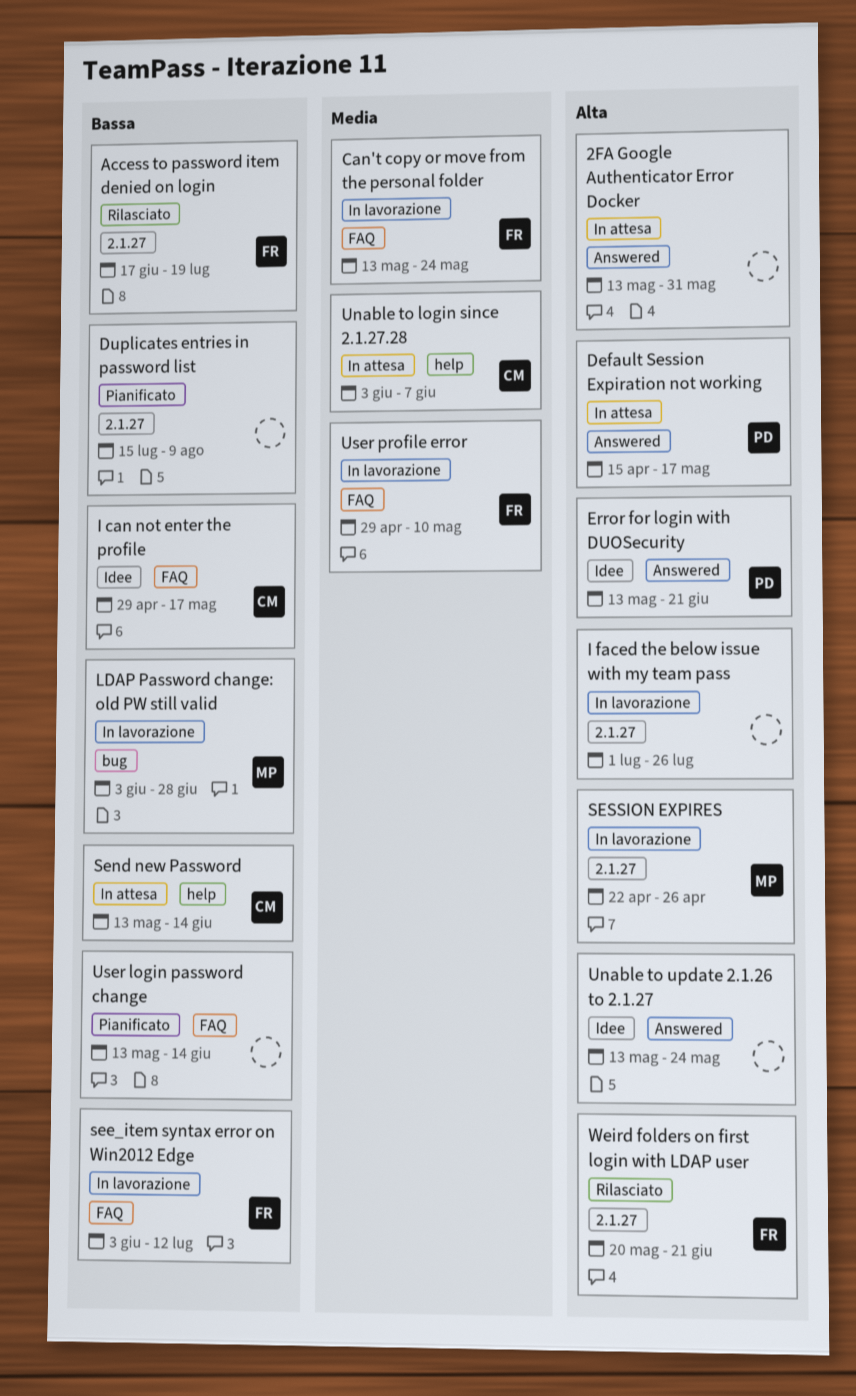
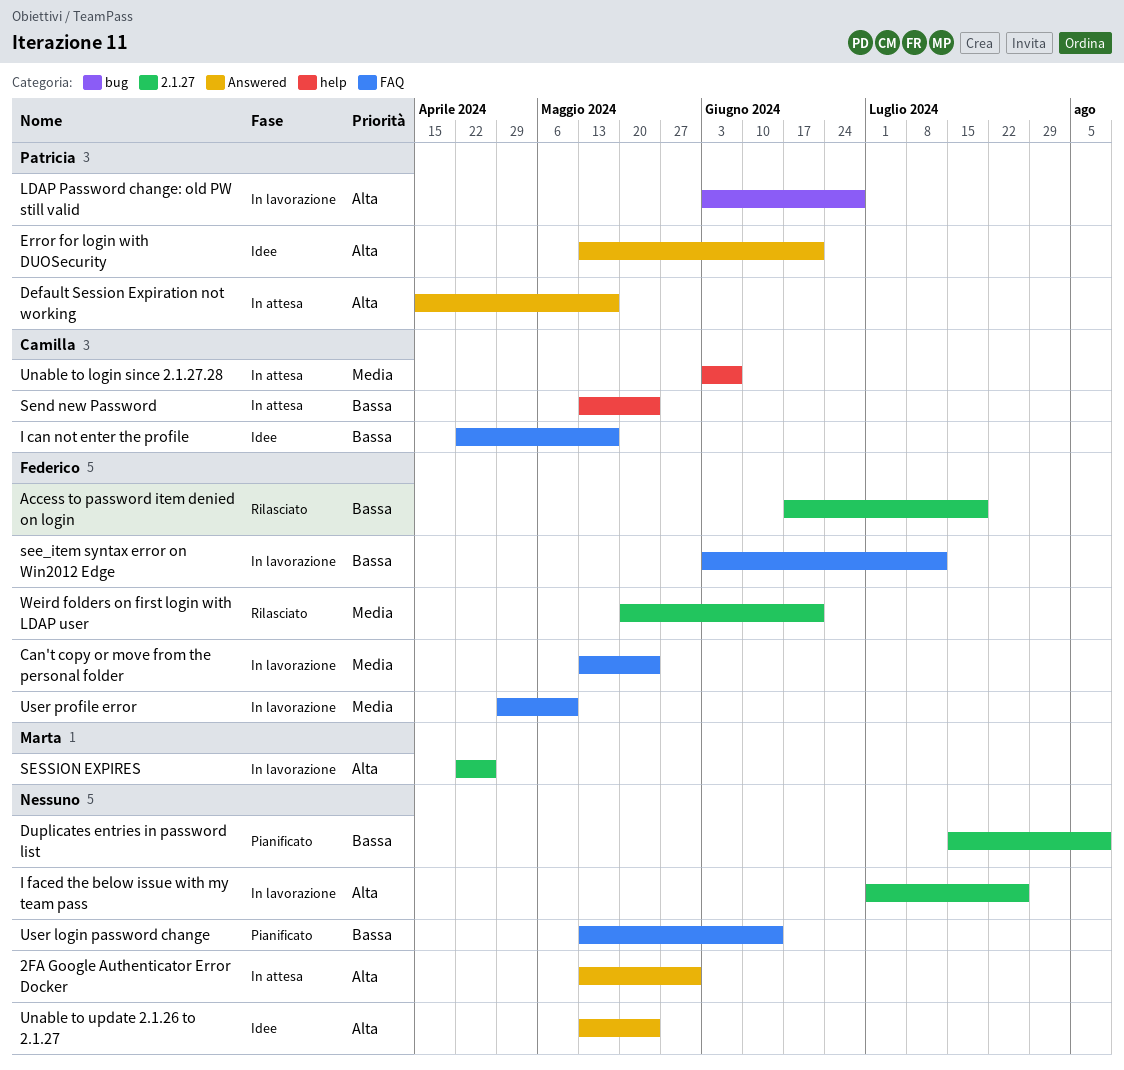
I can not enter the profile, start: Apr 29 -> Apr 22
LDAP Password change: old PW still valid, owner: Marta -> Patricia
LDAP Password change: old PW still valid, priority: Bassa -> Alta
Send new Password, due: Jun 14 -> May 24
Weird folders on first login with LDAP user, priority: Alta -> Media

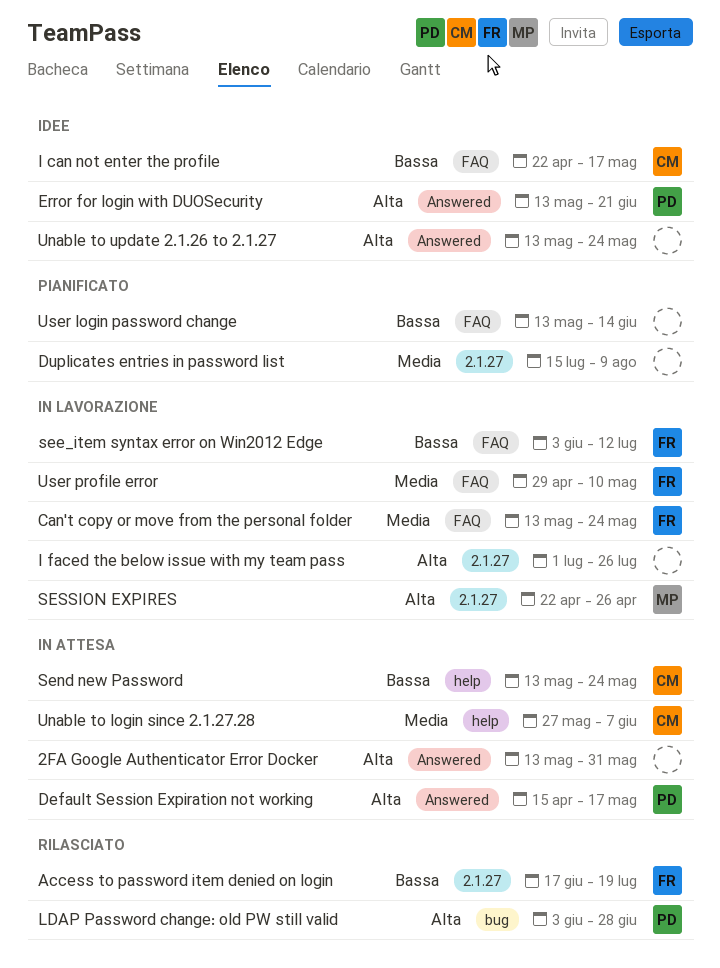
Duplicates entries in password list, priority: Bassa -> Media
LDAP Password change: old PW still valid, status: In lavorazione -> Rilasciato
Unable to login since 2.1.27.28, start: Jun 3 -> May 27
Weird folders on first login with LDAP user: present -> none

